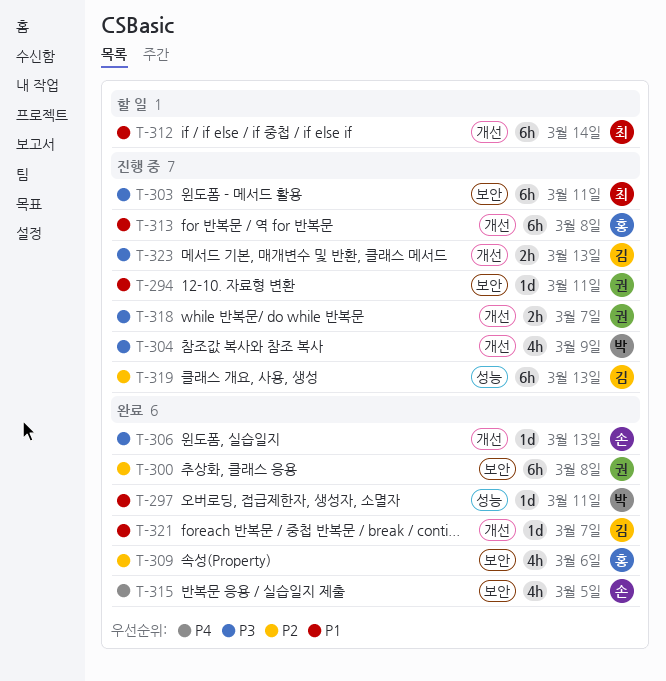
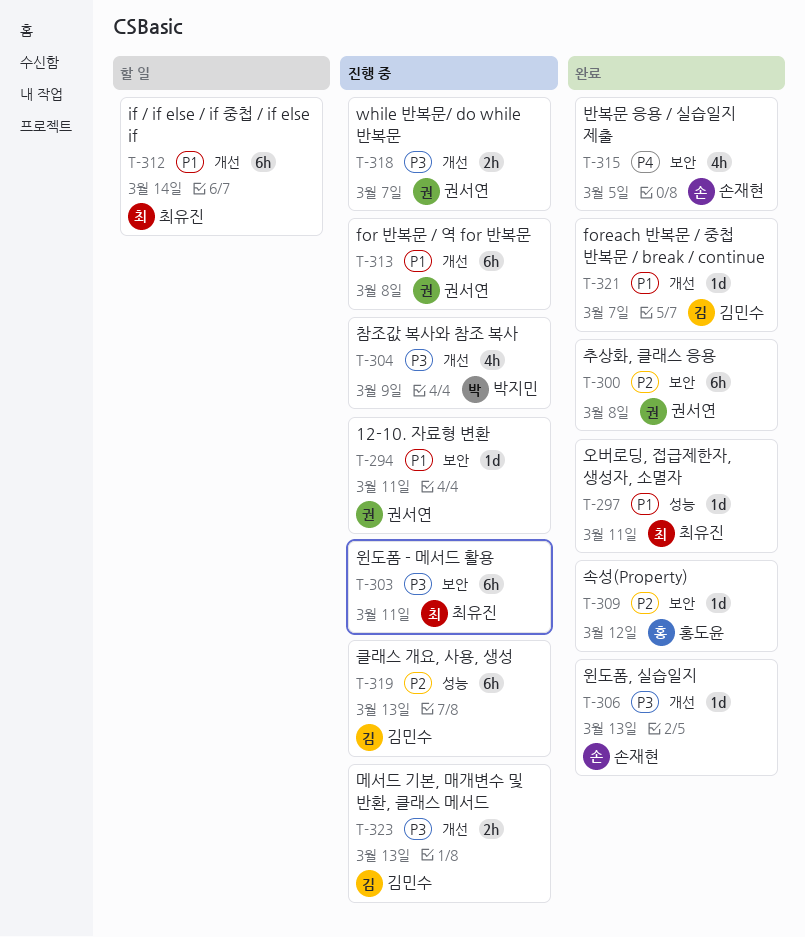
T-297, owner: 박지민 -> 최유진
T-309, estimate: 4h -> 1d
T-309, due: Mar 6 -> Mar 12
T-313, owner: 홍도윤 -> 권서연

